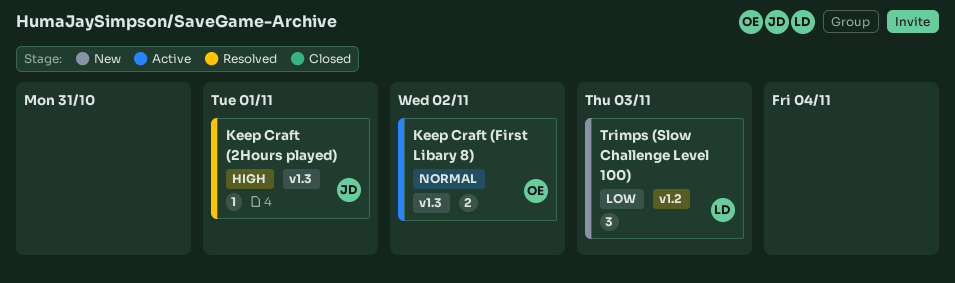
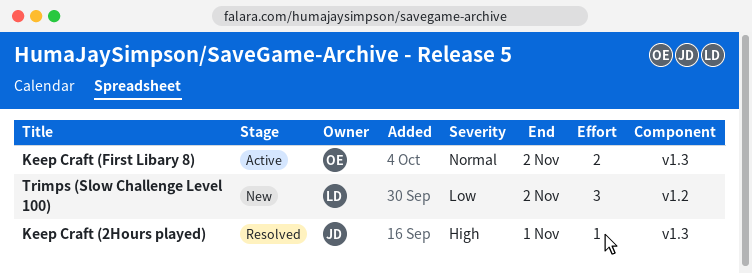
Trimps (Slow Challenge Level 100), due: Nov 3 -> Nov 2

